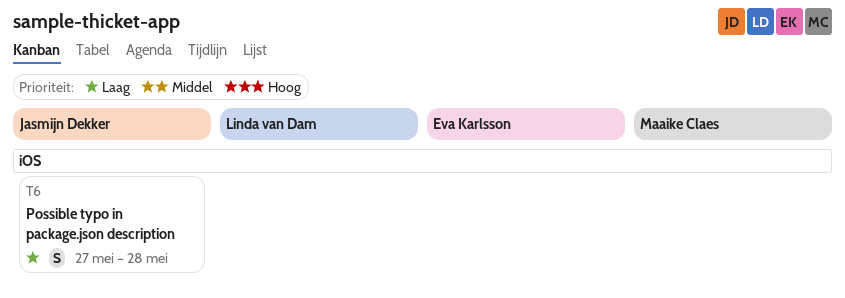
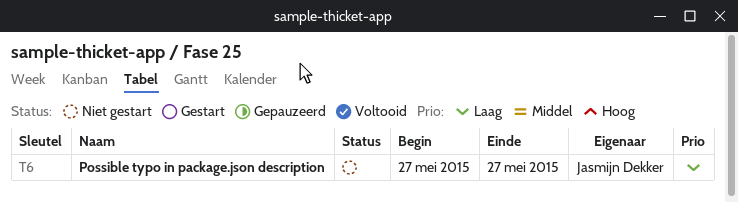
T6, due: May 28 -> May 27

